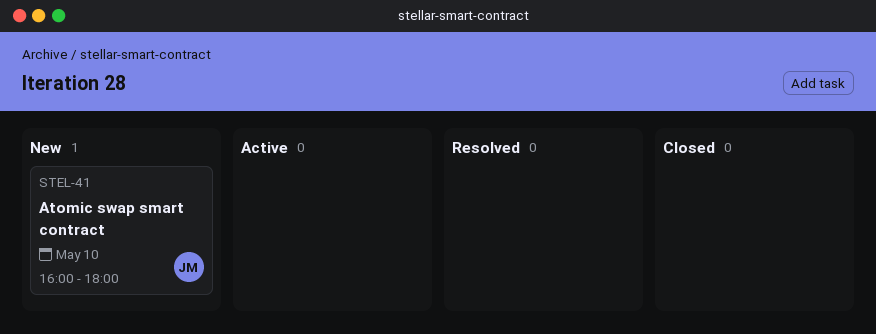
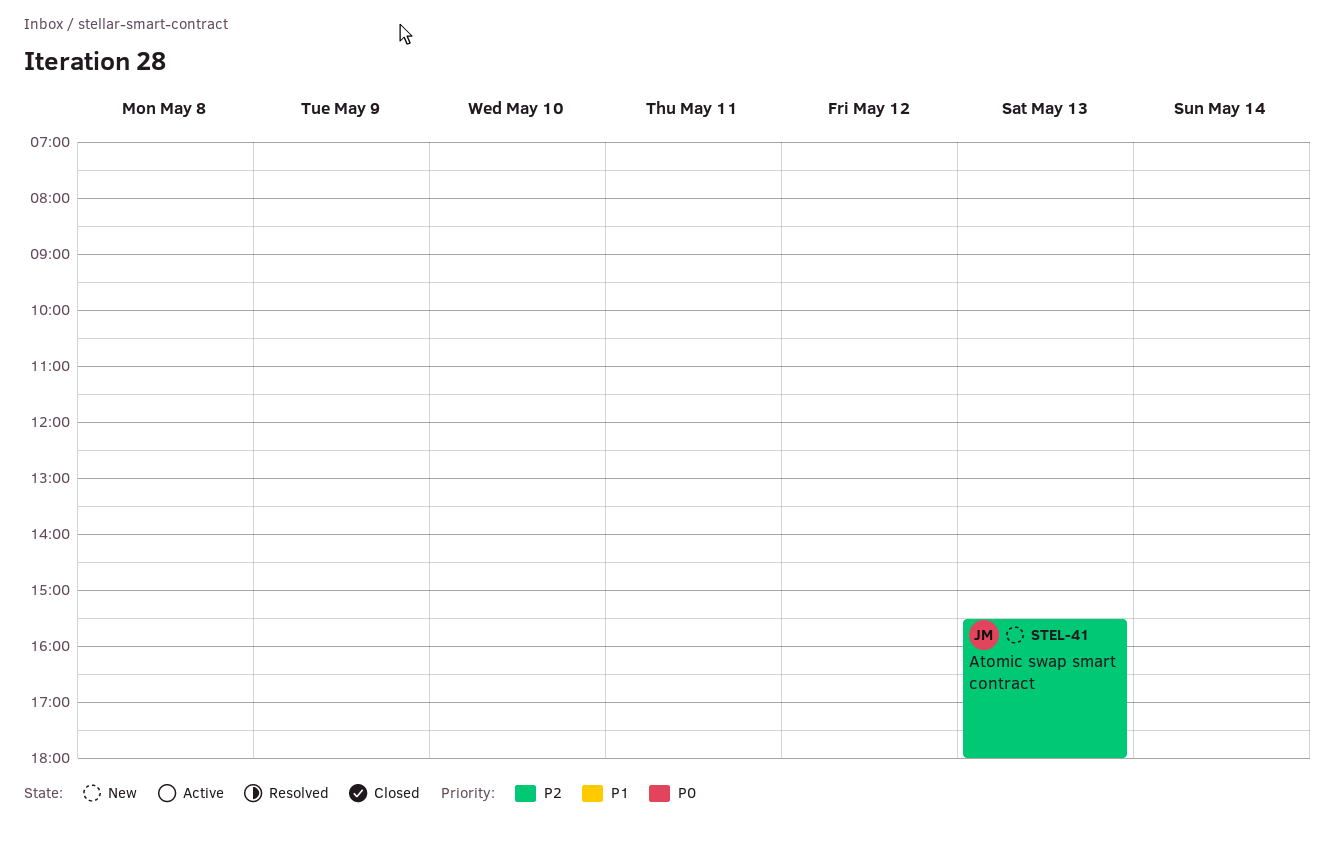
STEL-41, day: May 10 -> May 13
STEL-41, begins: 16:00 -> 15:30

